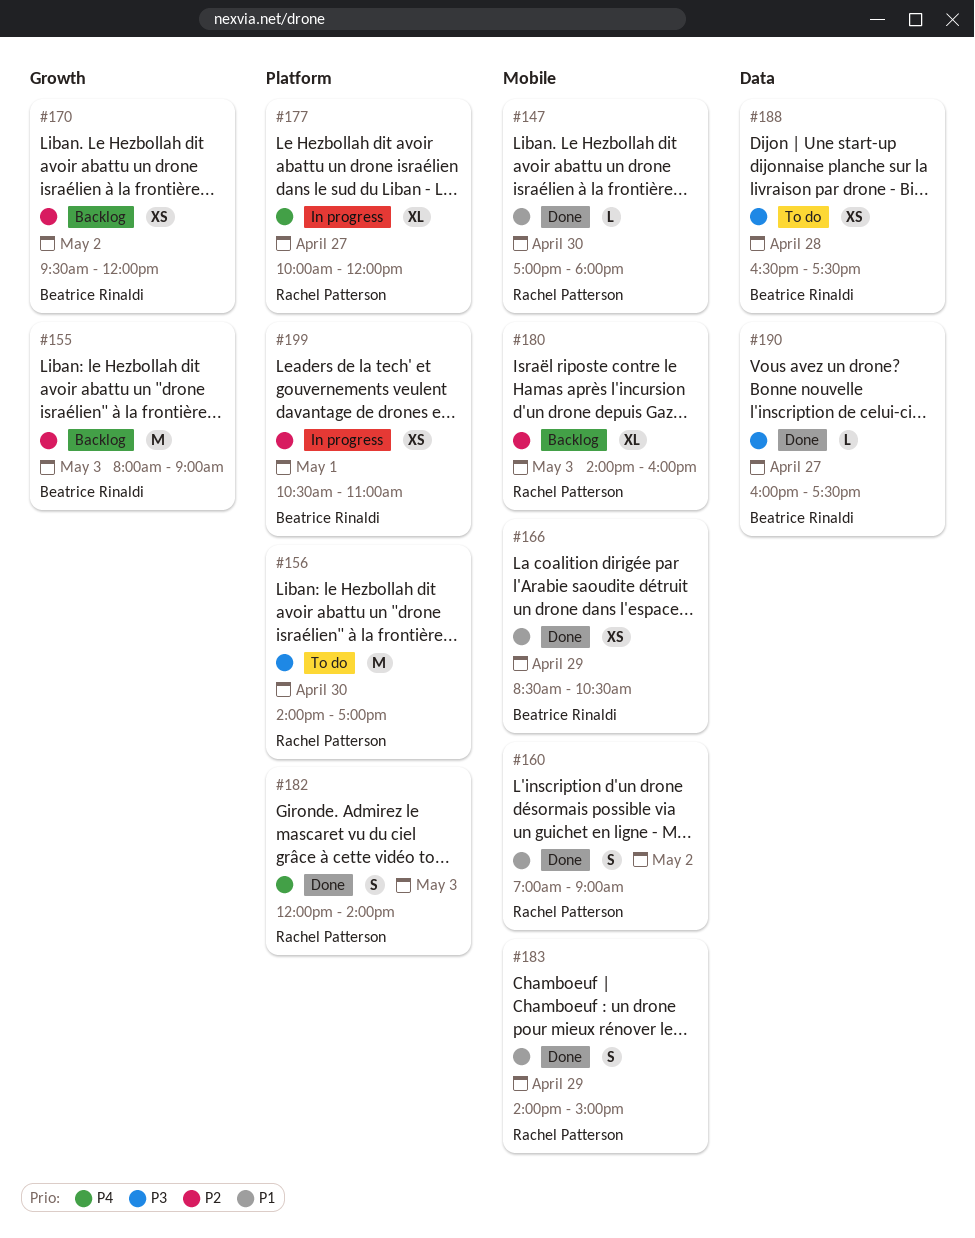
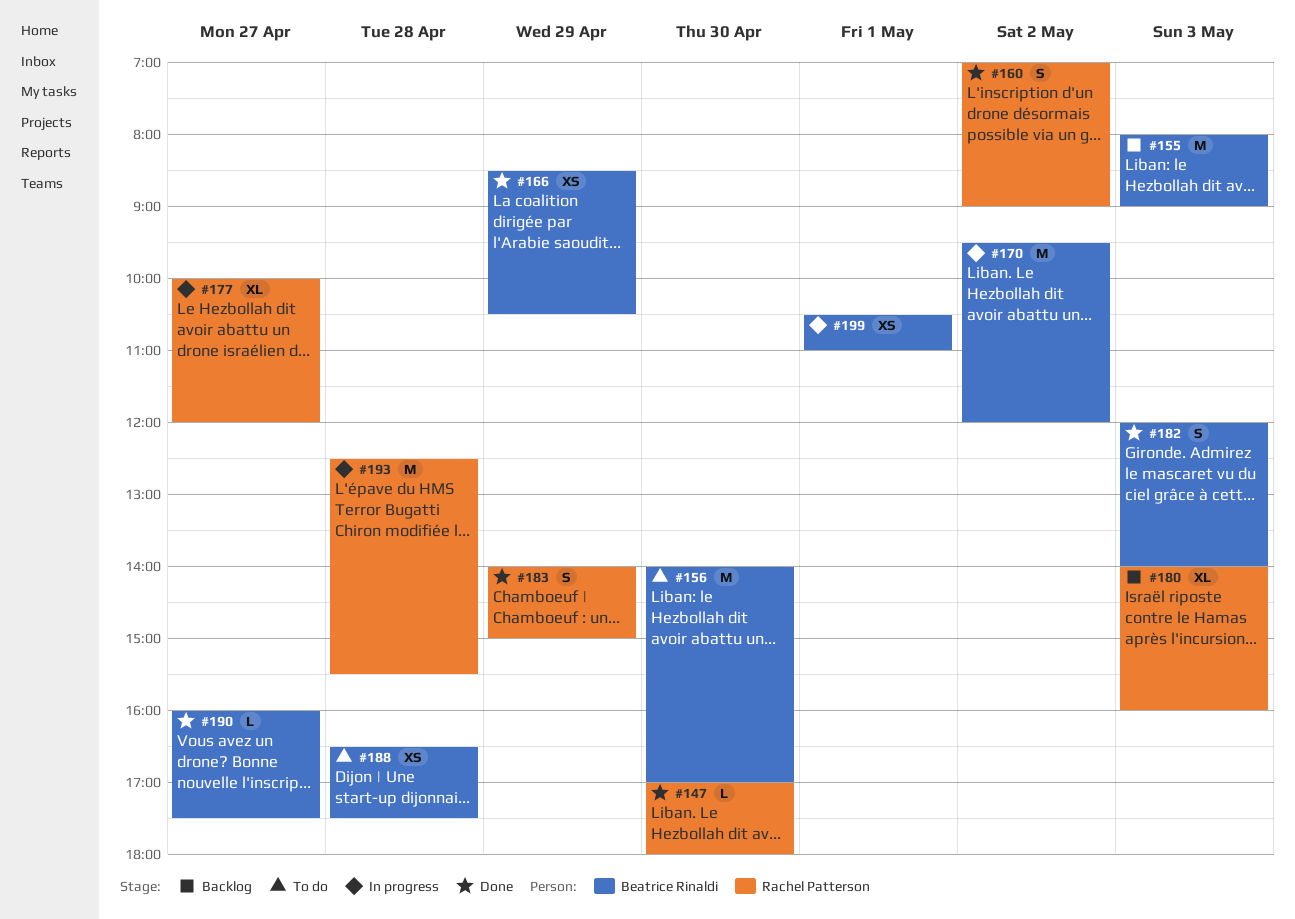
#156, owner: Rachel Patterson -> Beatrice Rinaldi
#170, status: Backlog -> In progress
#170, estimate: XS -> M
#182, owner: Rachel Patterson -> Beatrice Rinaldi
#193: none -> present

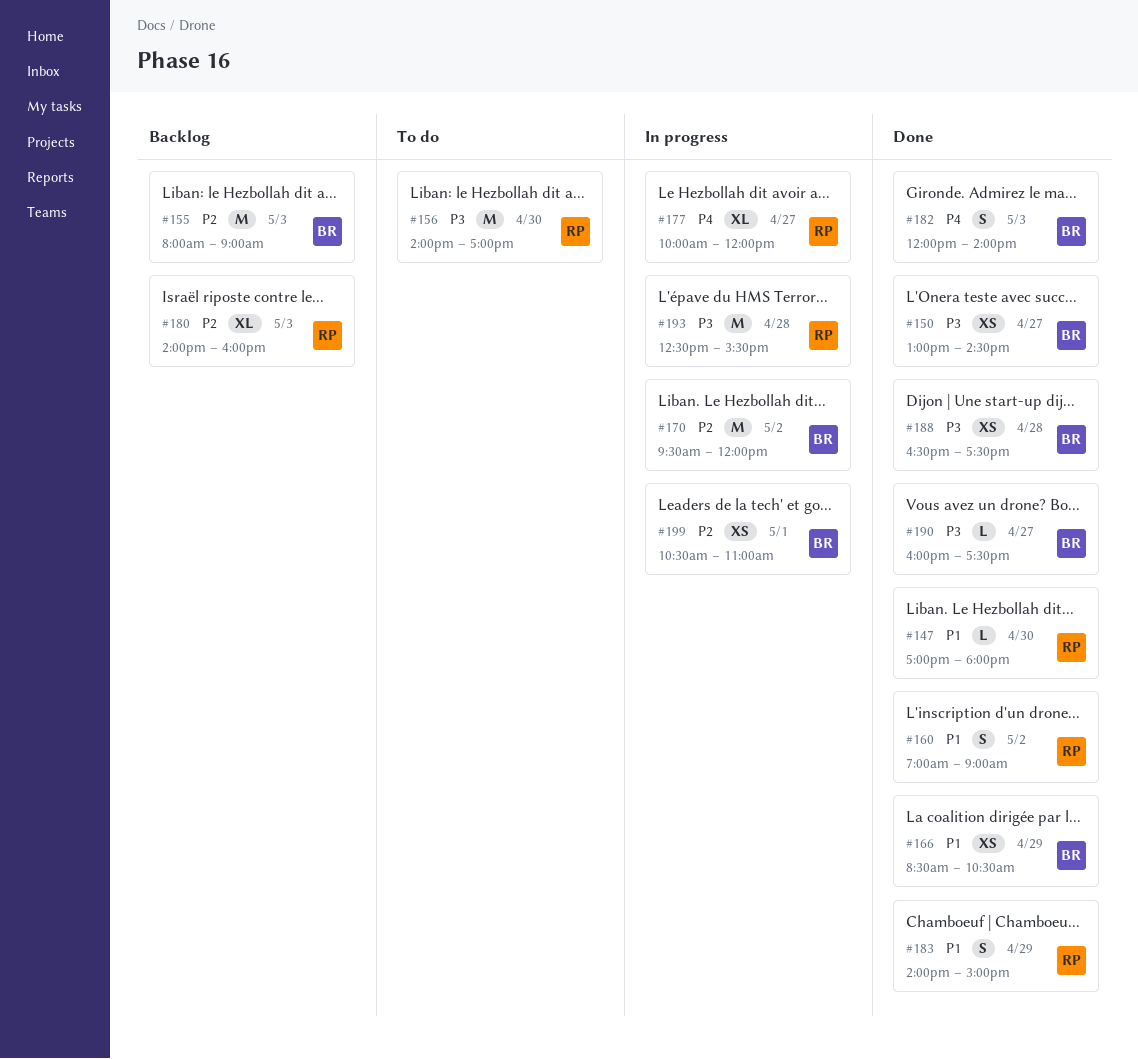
#150: none -> present
#156, owner: Beatrice Rinaldi -> Rachel Patterson
#188, status: To do -> Done

